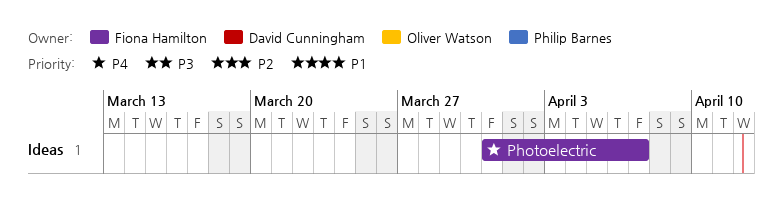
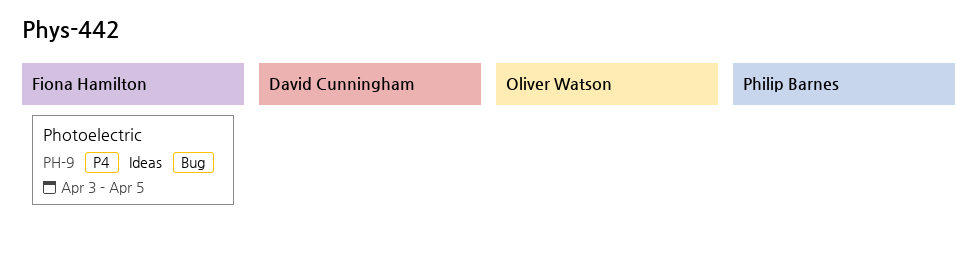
Photoelectric, start: Mar 31 -> Apr 3
Photoelectric, due: Apr 7 -> Apr 5

